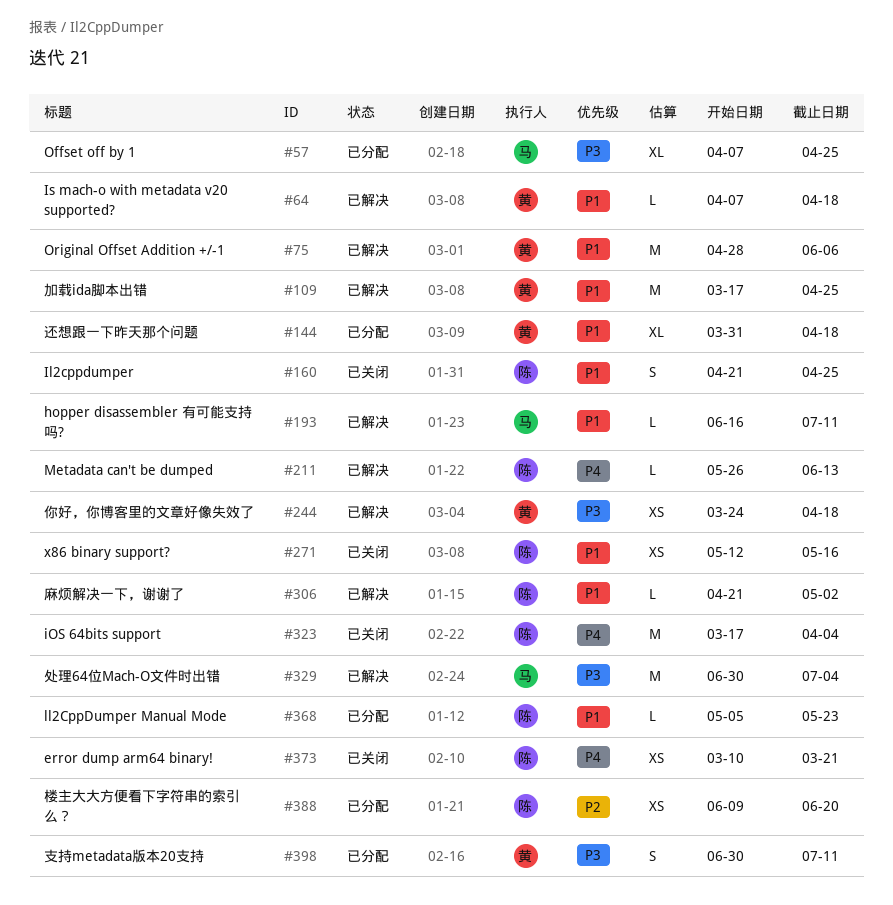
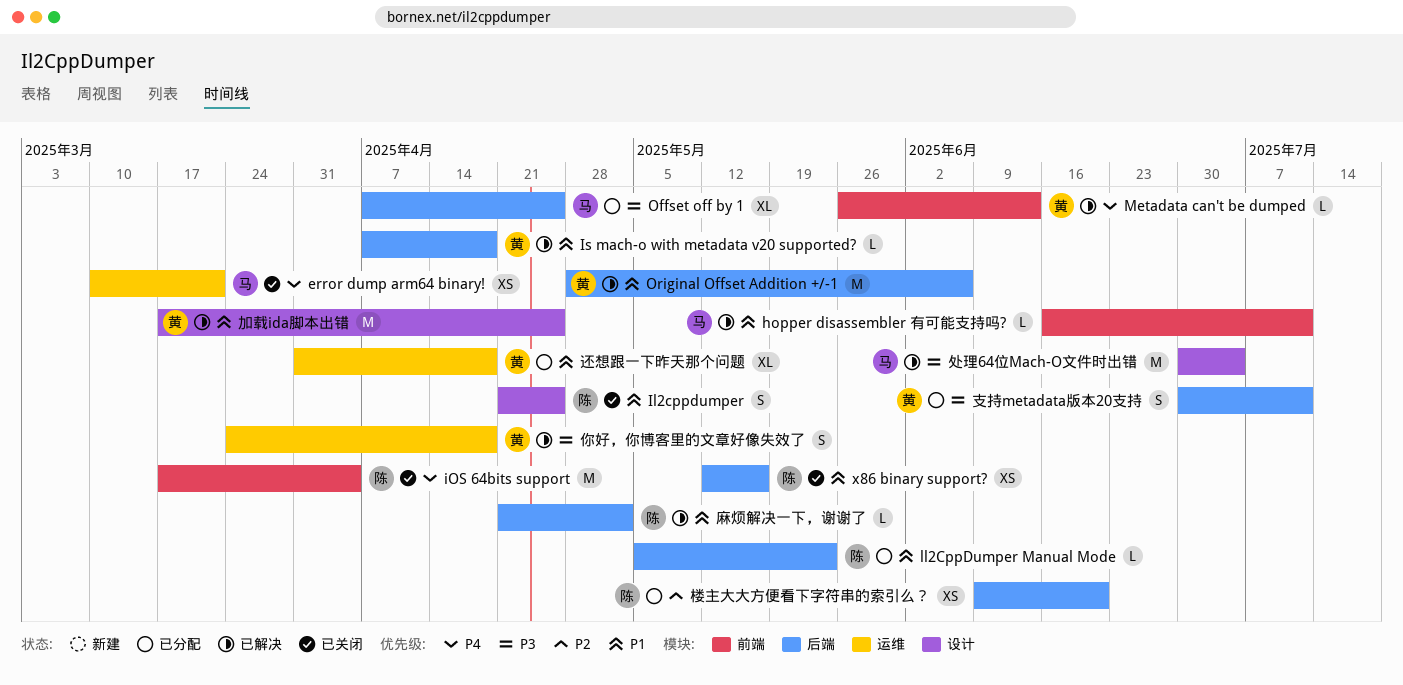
error dump arm64 binary!, owner: 陈 -> 马
Metadata can't be dumped, owner: 陈 -> 黄
你好，你博客里的文章好像失效了, estimate: XS -> S

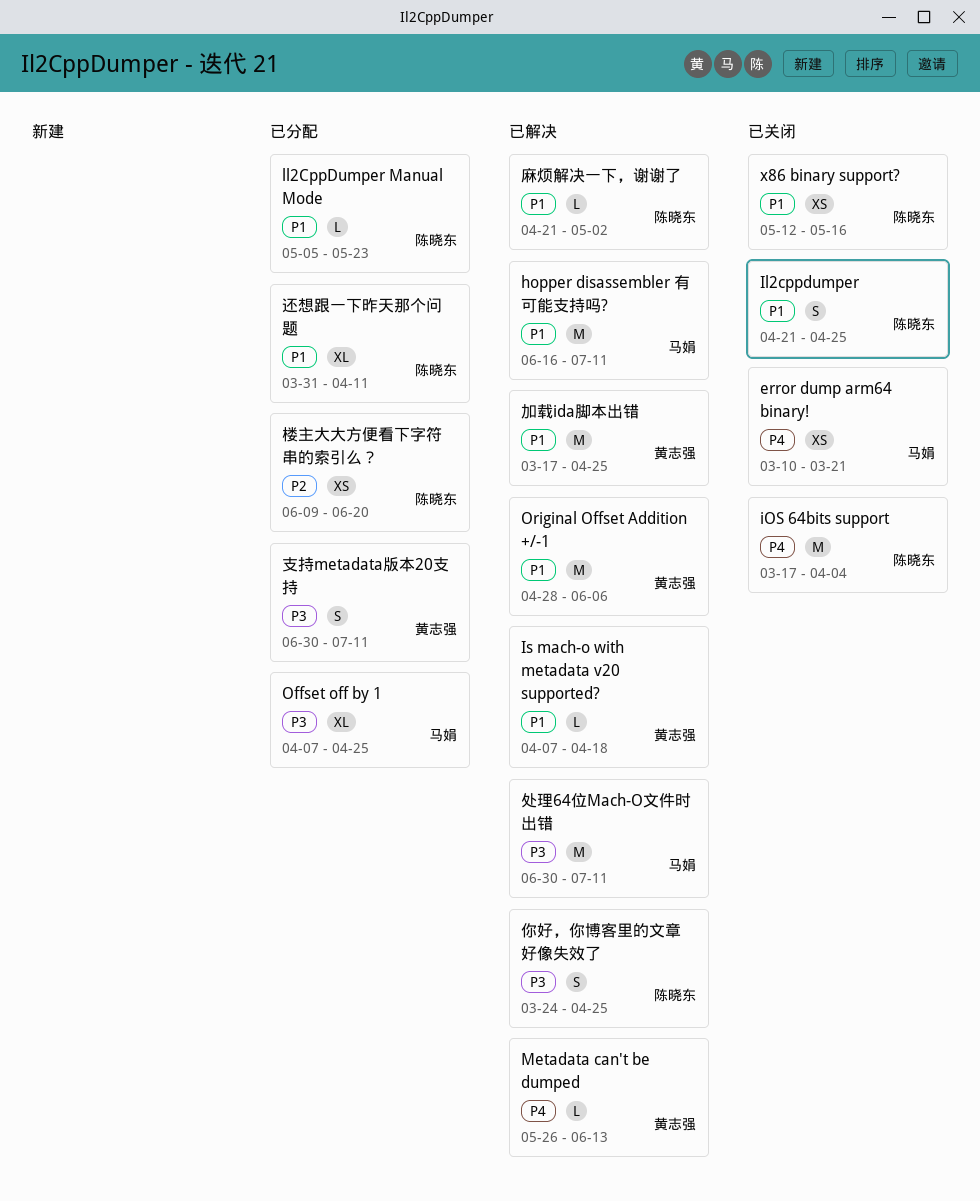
hopper disassembler 有可能支持吗?, estimate: L -> M
你好，你博客里的文章好像失效了, owner: 黄志强 -> 陈晓东
你好，你博客里的文章好像失效了, due: Apr 18 -> Apr 25
处理64位Mach-O文件时出错, due: Jul 4 -> Jul 11
还想跟一下昨天那个问题, owner: 黄志强 -> 陈晓东
还想跟一下昨天那个问题, due: Apr 18 -> Apr 11

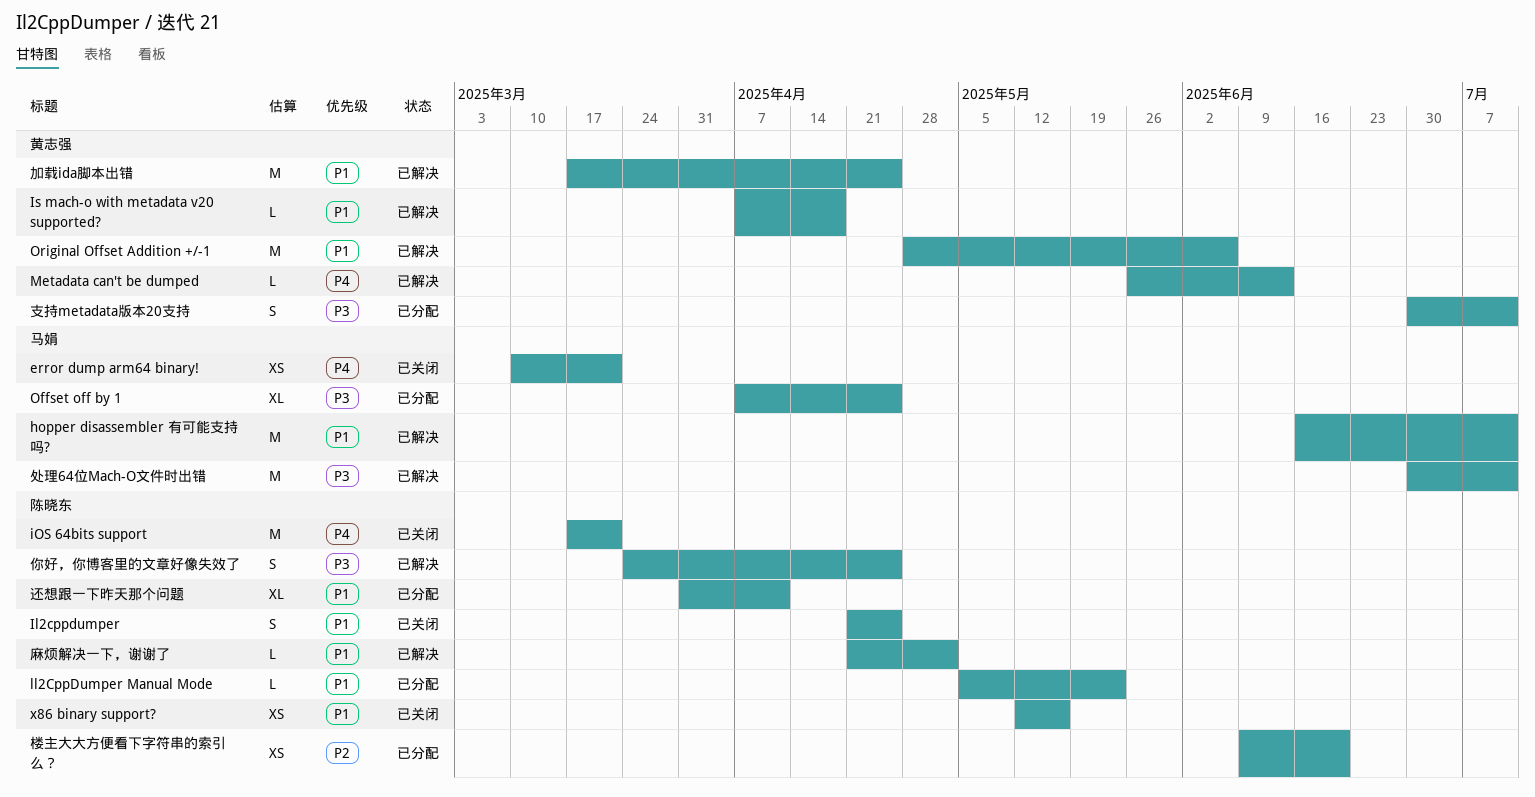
iOS 64bits support, due: Apr 4 -> Mar 21

